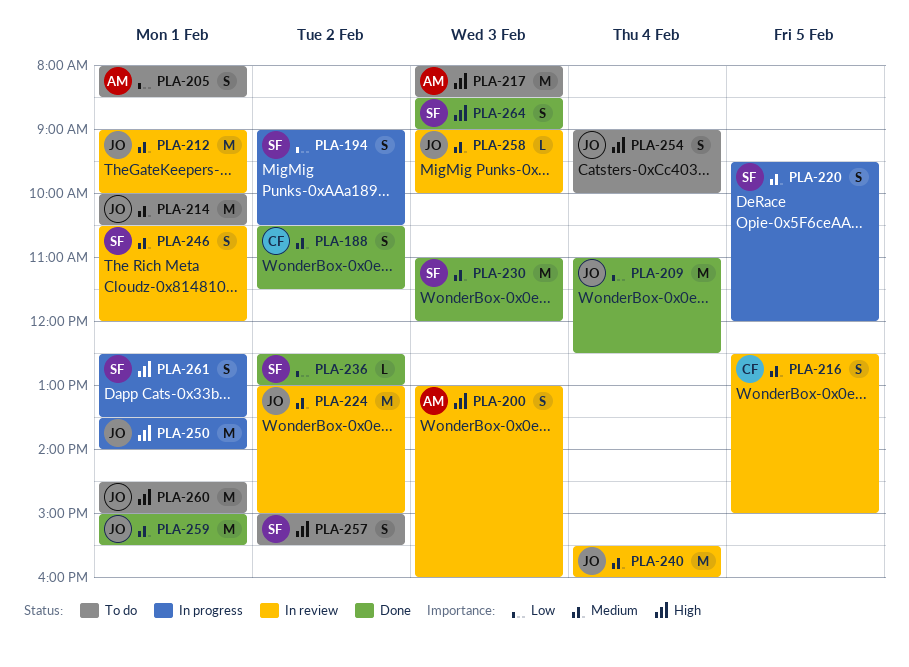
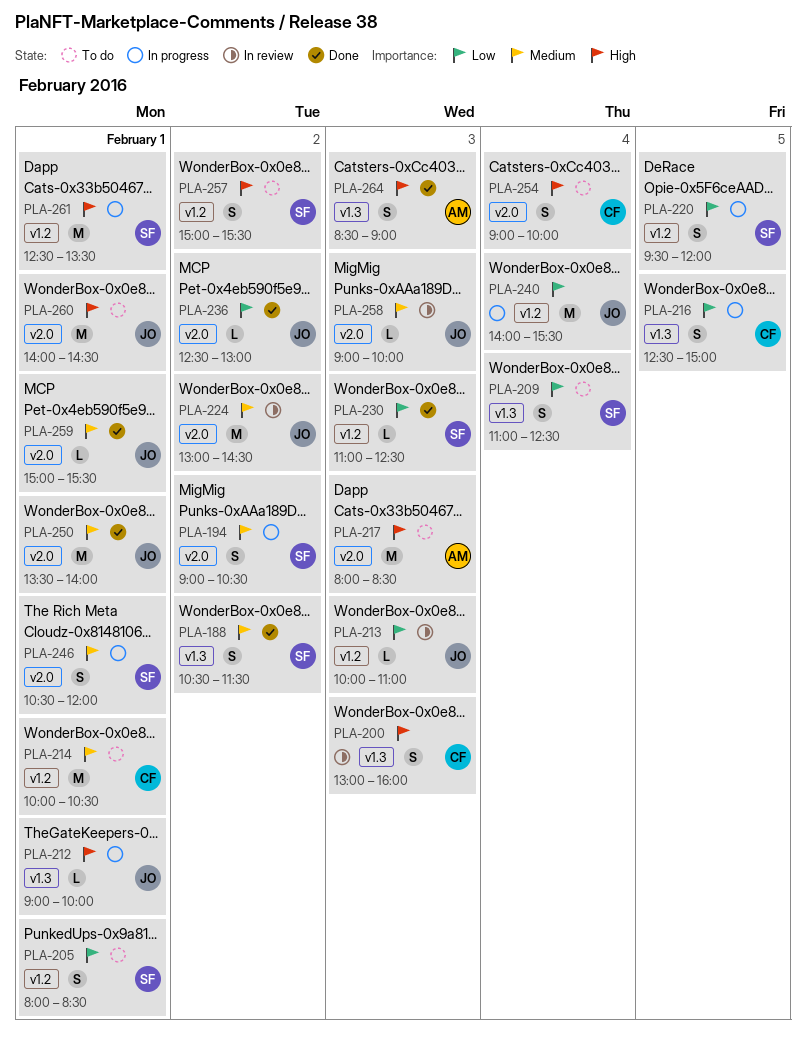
PLA-188, owner: CF -> SF
PLA-194, priority: Low -> Medium
PLA-200, owner: AM -> CF
PLA-205, owner: AM -> SF
PLA-209, status: Done -> To do
PLA-209, owner: JO -> SF
PLA-209, estimate: M -> S
PLA-212, status: In review -> In progress
PLA-212, priority: Medium -> High
PLA-212, estimate: M -> L
PLA-213: none -> present
PLA-214, owner: JO -> CF
PLA-216, status: In review -> In progress
PLA-216, priority: Medium -> Low
PLA-220, priority: Medium -> Low
PLA-224, ends: 15:00 -> 14:30
PLA-230, priority: Medium -> Low
PLA-230, estimate: M -> L
PLA-230, ends: 12:00 -> 12:30
PLA-236, owner: SF -> JO
PLA-240, status: In review -> In progress
PLA-240, priority: Medium -> Low
PLA-240, begins: 15:30 -> 14:00
PLA-240, ends: 16:00 -> 15:30
PLA-246, status: In review -> In progress
PLA-250, status: In progress -> Done
PLA-250, priority: High -> Medium
PLA-254, owner: JO -> CF
PLA-259, estimate: M -> L
PLA-260, begins: 14:30 -> 14:00
PLA-260, ends: 15:00 -> 14:30
PLA-261, estimate: S -> M
PLA-264, owner: SF -> AM

